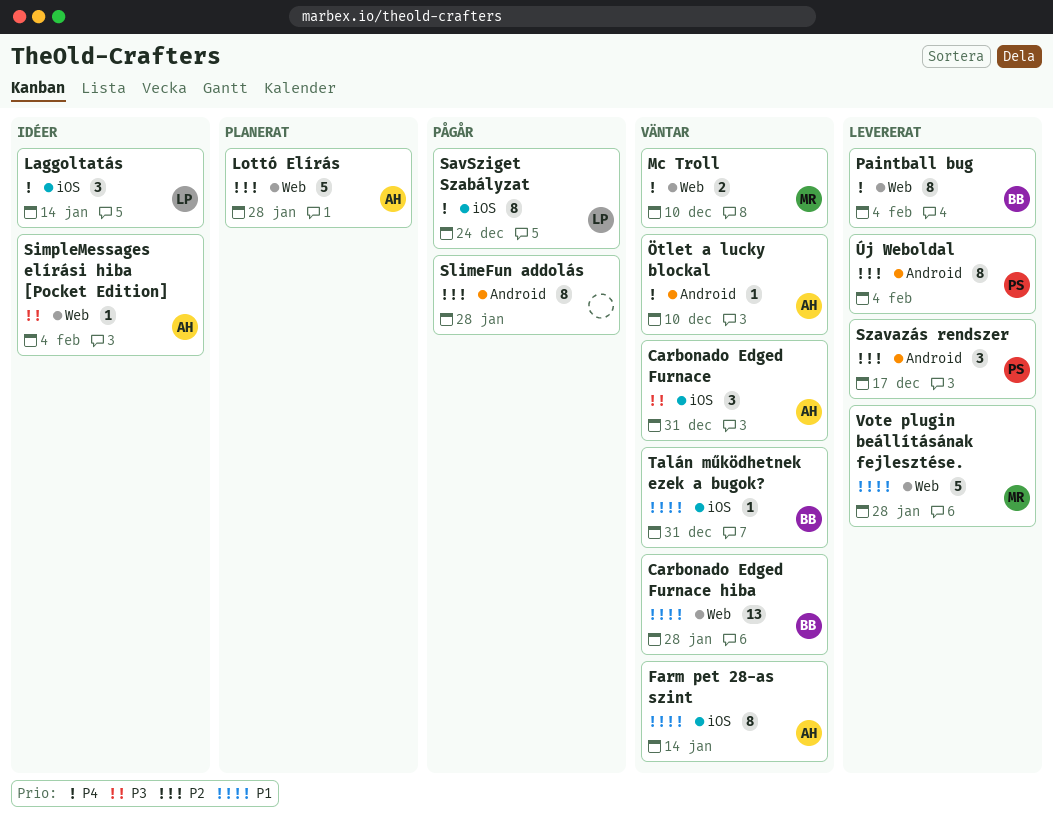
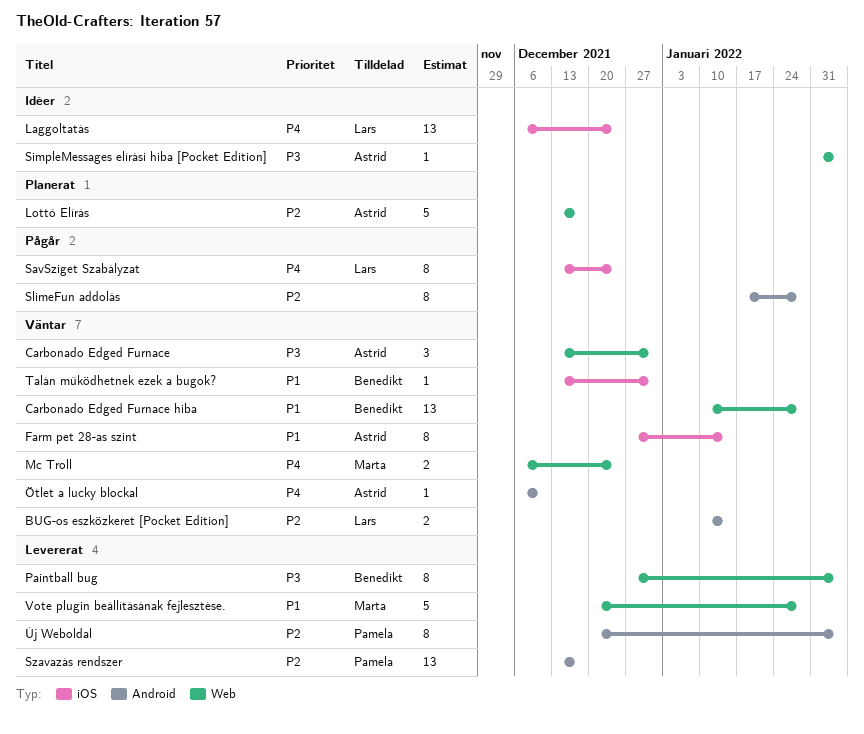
BUG-os eszközkeret [Pocket Edition]: none -> present
Carbonado Edged Furnace, label: iOS -> Web
Laggoltatás, estimate: 3 -> 13
Laggoltatás, due: Jan 14 -> Dec 24
Lottó Elírás, due: Jan 28 -> Dec 17
Mc Troll, due: Dec 10 -> Dec 24
Paintball bug, priority: P4 -> P3
Szavazás rendszer, estimate: 3 -> 13

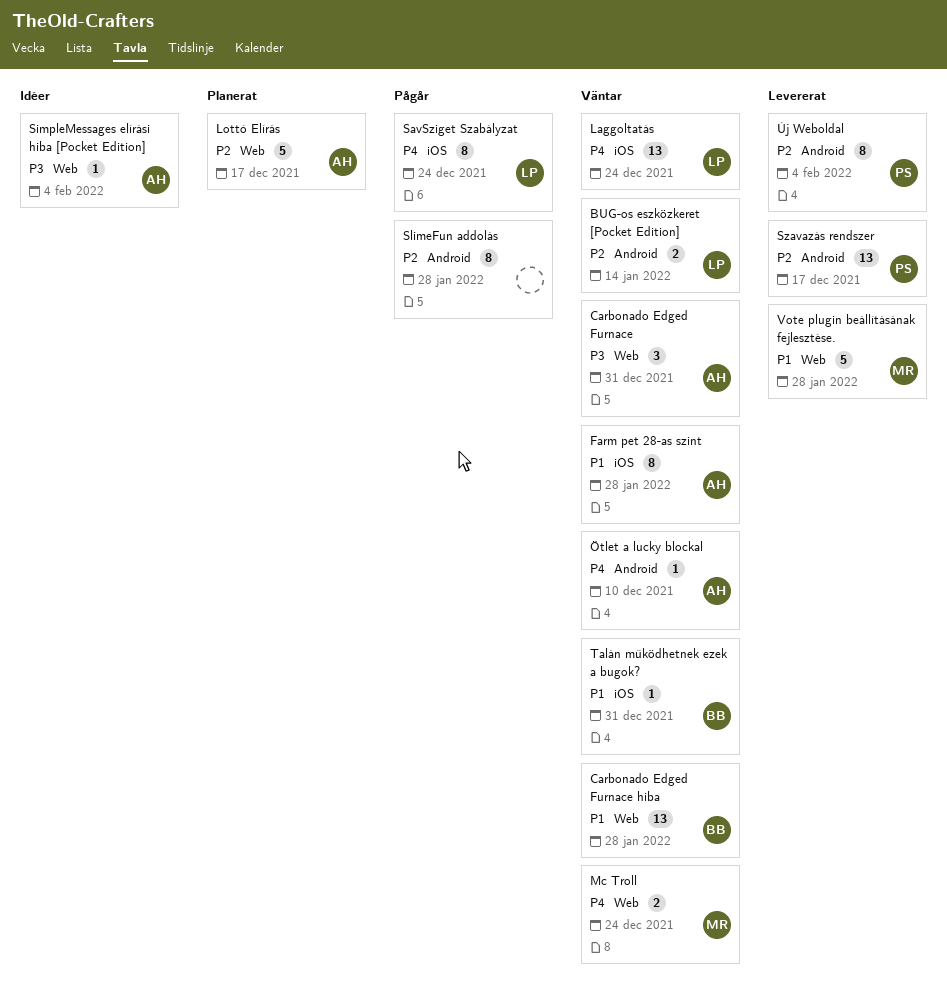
Farm pet 28-as szint, due: Jan 14 -> Jan 28
Laggoltatás, status: Idéer -> Väntar
Paintball bug: present -> none

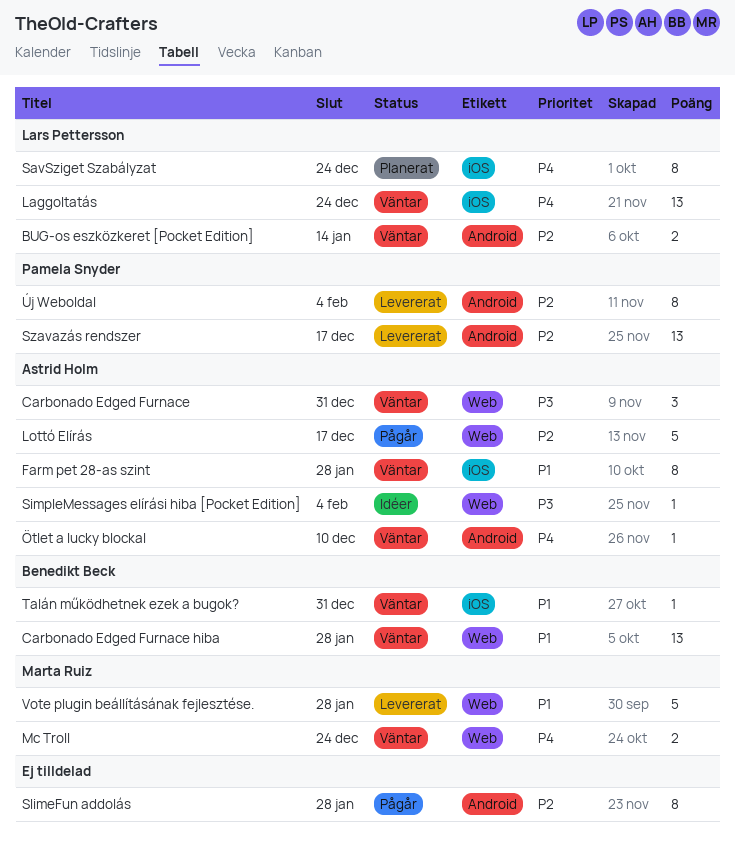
Lottó Elírás, status: Planerat -> Pågår
SavSziget Szabályzat, status: Pågår -> Planerat

